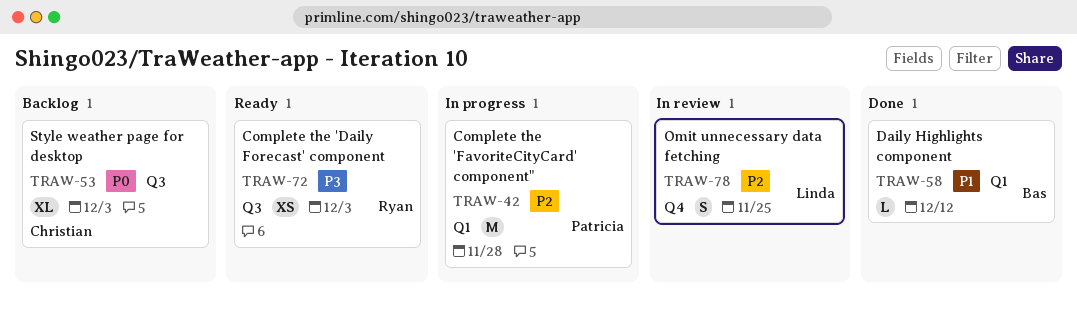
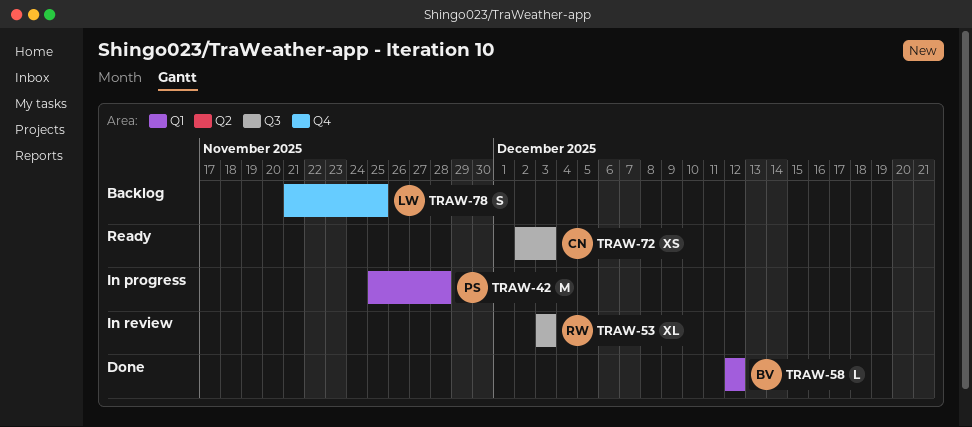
TRAW-53, status: Backlog -> In review
TRAW-53, owner: Christian -> Ryan
TRAW-72, owner: Ryan -> Christian
TRAW-78, status: In review -> Backlog

